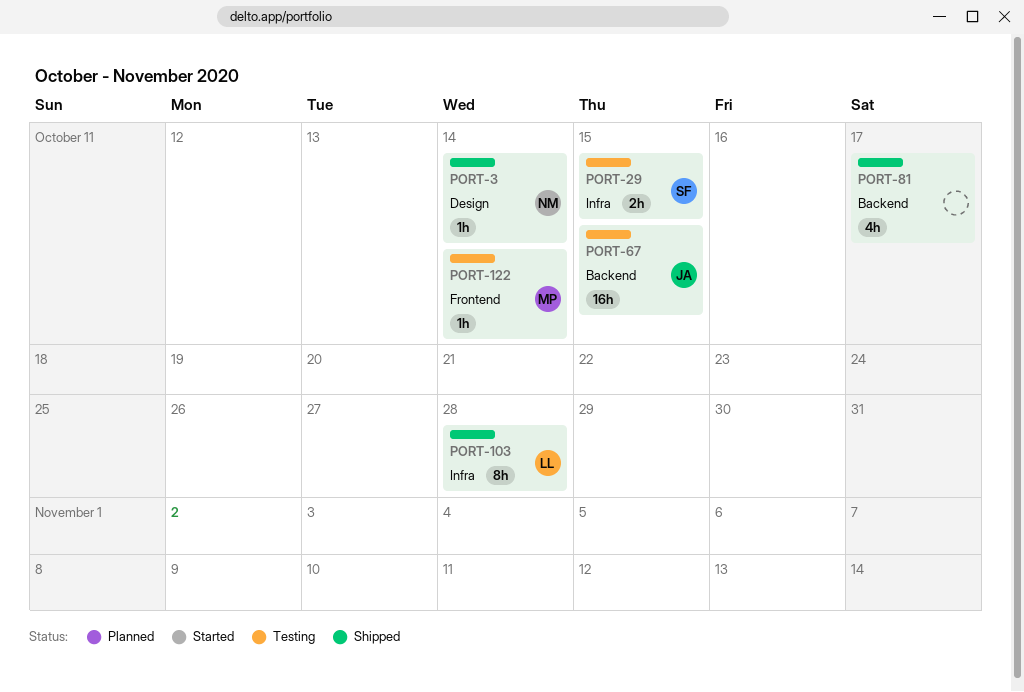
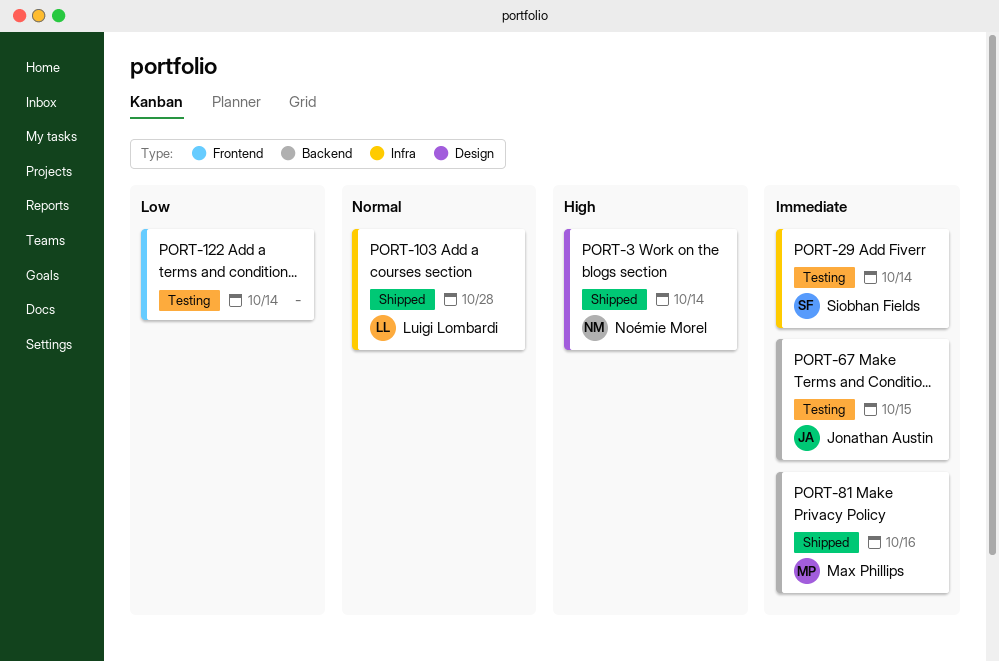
PORT-29, due: Oct 15 -> Oct 14
PORT-81, owner: none -> Max Phillips
PORT-81, due: Oct 17 -> Oct 16
PORT-122, owner: Max Phillips -> none

